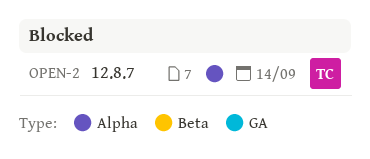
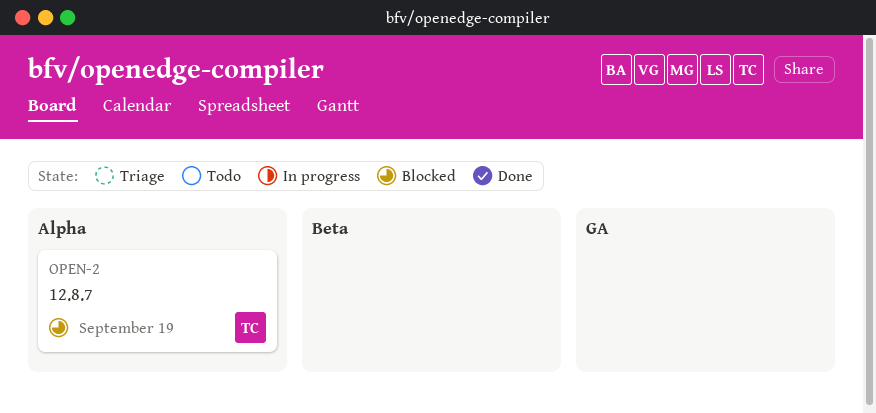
OPEN-2, due: Sep 14 -> Sep 19

